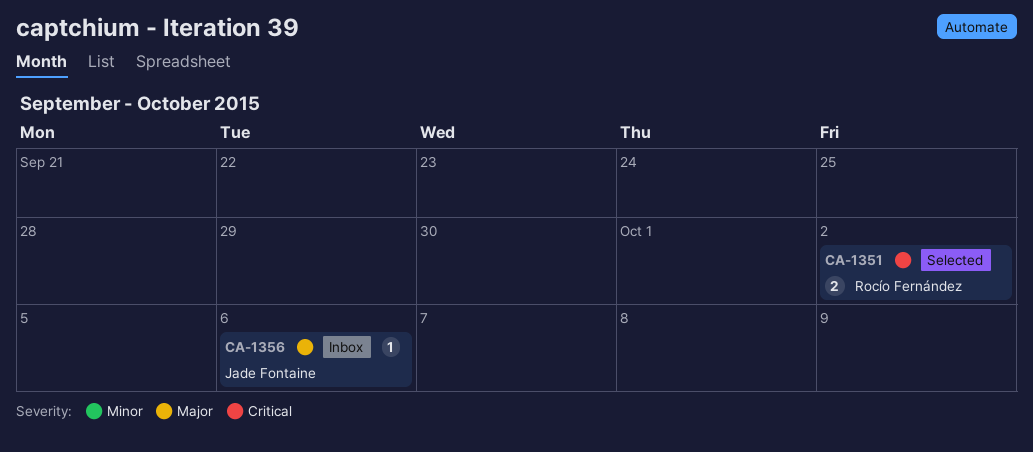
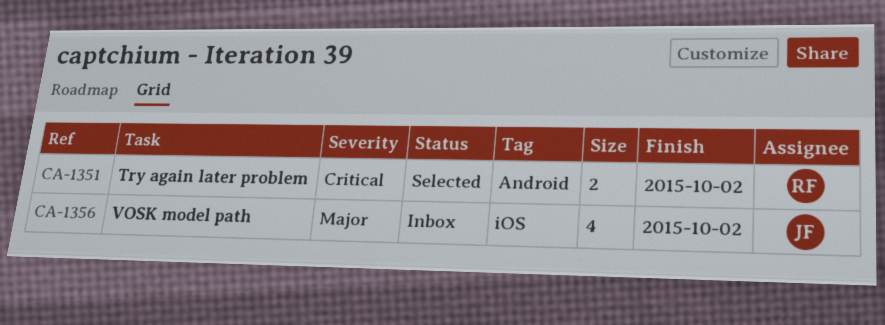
CA-1356, estimate: 1 -> 4
CA-1356, due: Oct 6 -> Oct 2

